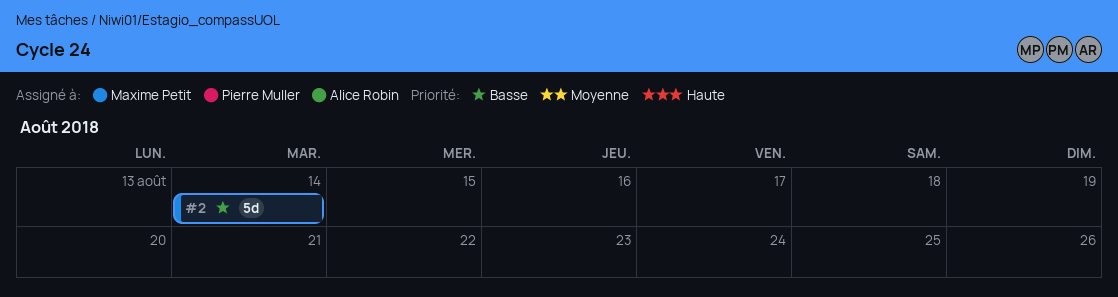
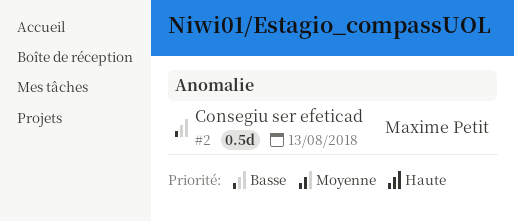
#2, estimate: 5d -> 0.5d
#2, due: Aug 14 -> Aug 13

